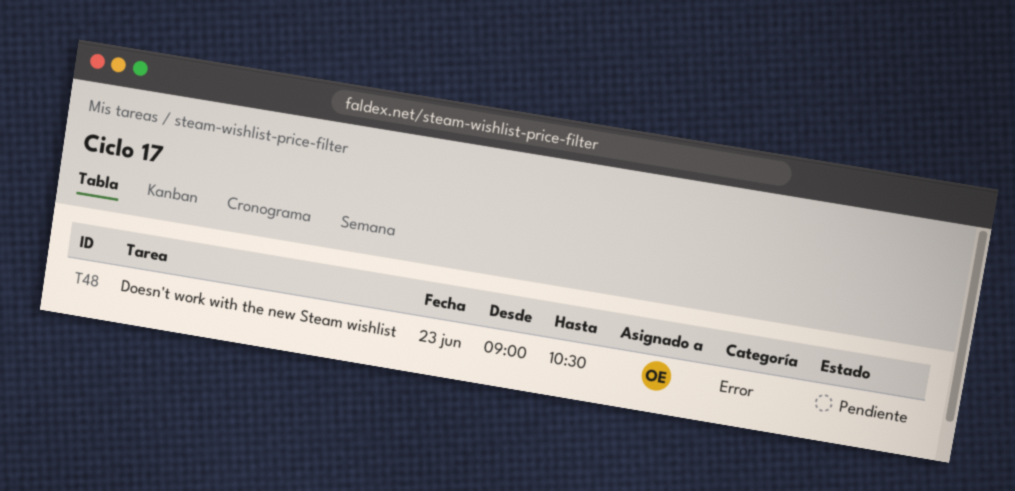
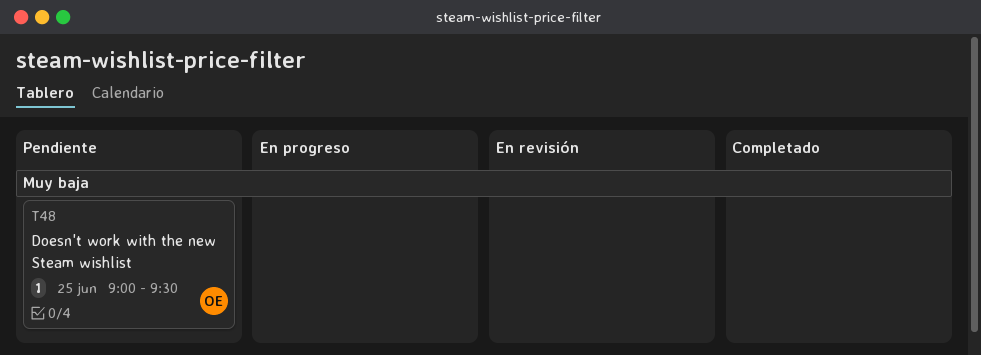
T48, day: Jun 23 -> Jun 25
T48, ends: 10:30 -> 09:30

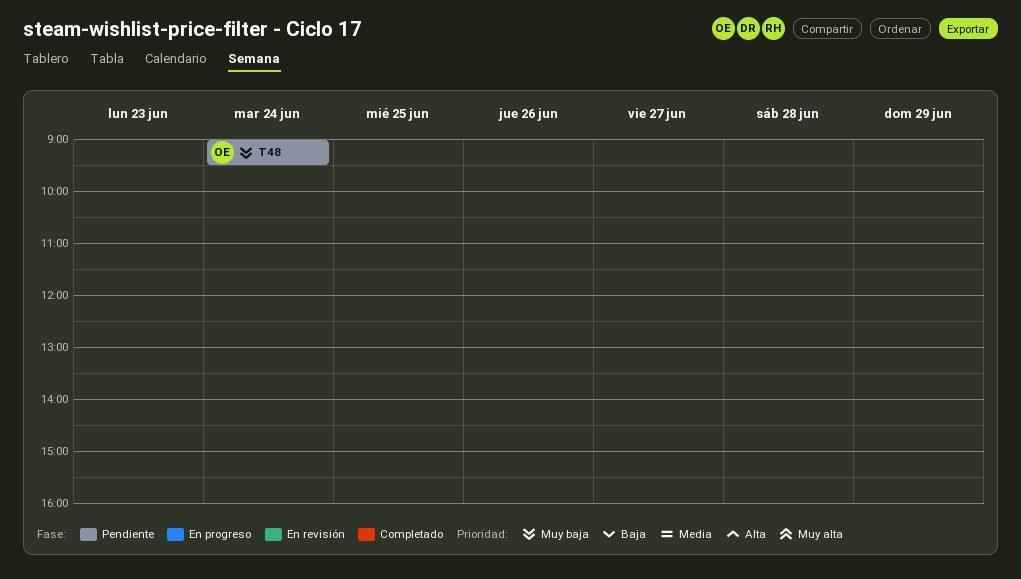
T48, day: Jun 25 -> Jun 24

